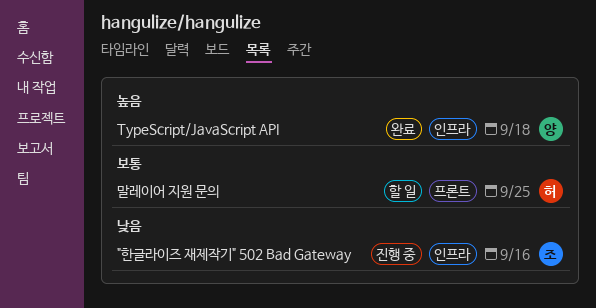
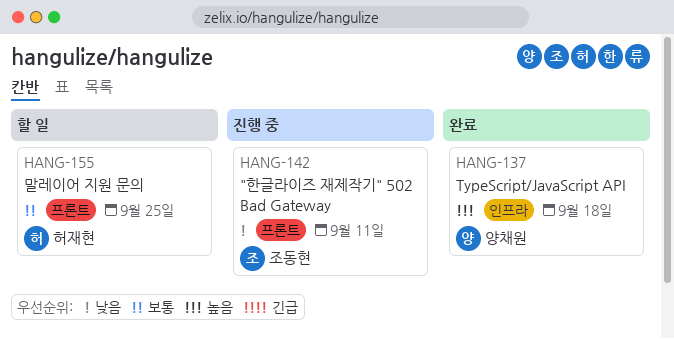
"한글라이즈 재제작기" 502 Bad Gateway, label: 인프라 -> 프론트
"한글라이즈 재제작기" 502 Bad Gateway, due: Sep 16 -> Sep 11

